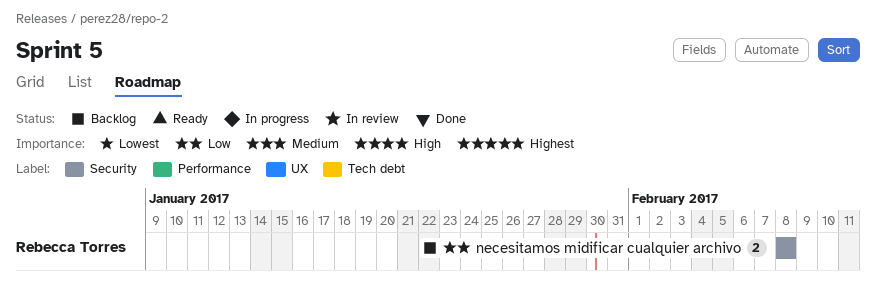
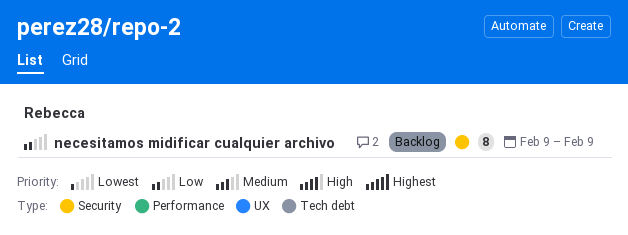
necesitamos midificar cualquier archivo, estimate: 2 -> 8
necesitamos midificar cualquier archivo, start: Feb 8 -> Feb 9
necesitamos midificar cualquier archivo, due: Feb 8 -> Feb 9

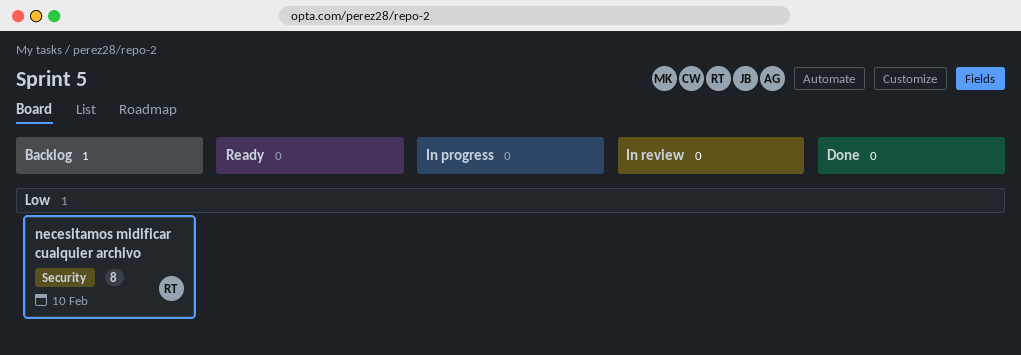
necesitamos midificar cualquier archivo, due: Feb 9 -> Feb 10

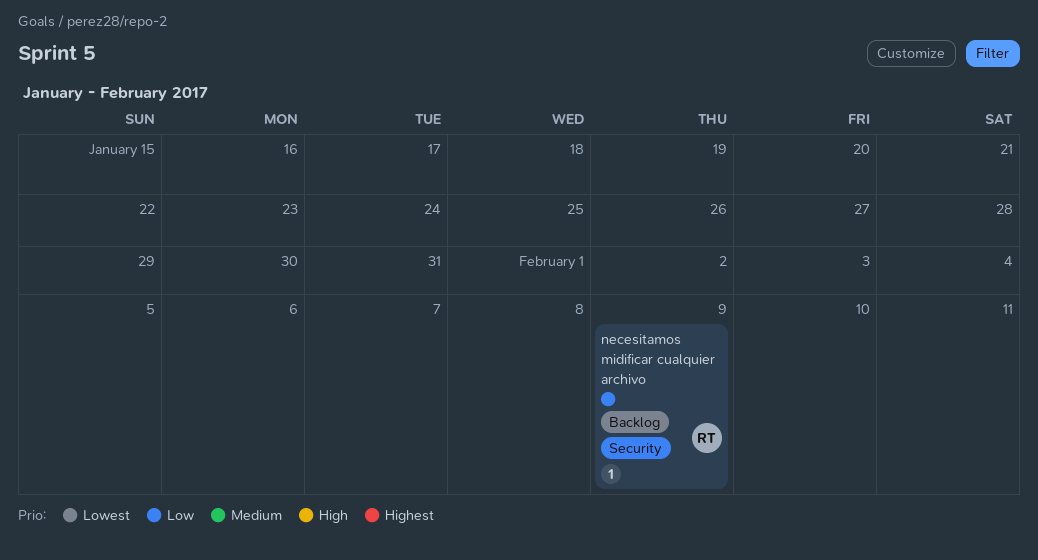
necesitamos midificar cualquier archivo, estimate: 8 -> 1
necesitamos midificar cualquier archivo, due: Feb 10 -> Feb 9

